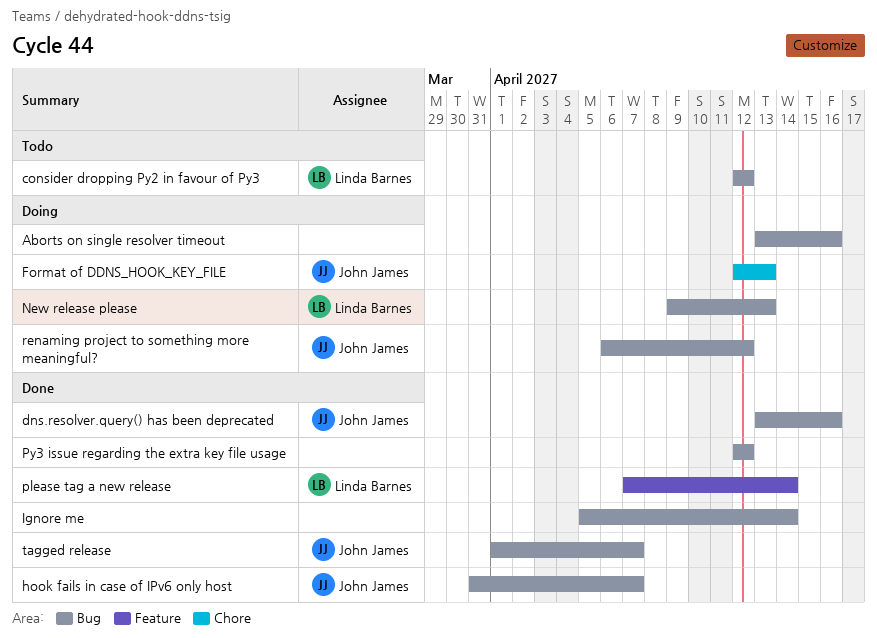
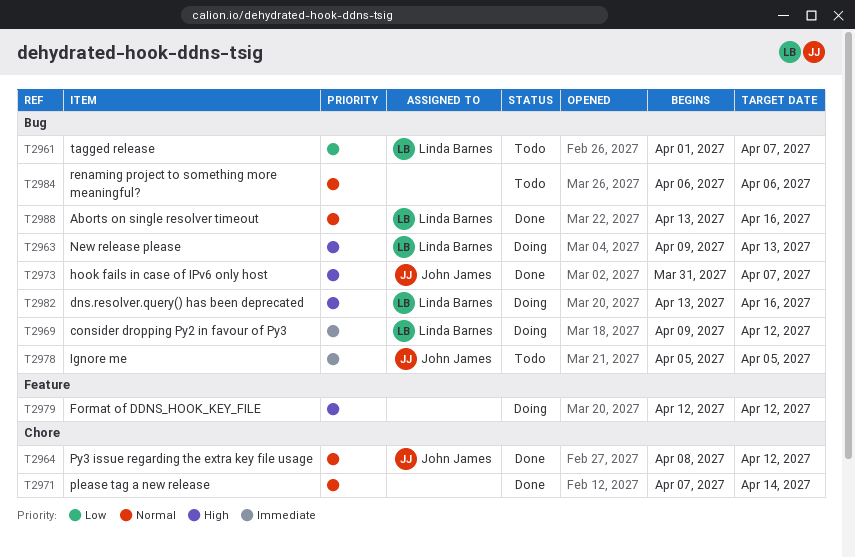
Aborts on single resolver timeout, status: Doing -> Done
Aborts on single resolver timeout, owner: none -> Linda Barnes
consider dropping Py2 in favour of Py3, status: Todo -> Doing
consider dropping Py2 in favour of Py3, start: Apr 12 -> Apr 9
dns.resolver.query() has been deprecated, status: Done -> Doing
dns.resolver.query() has been deprecated, owner: John James -> Linda Barnes
Format of DDNS_HOOK_KEY_FILE, owner: John James -> none
Format of DDNS_HOOK_KEY_FILE, label: Chore -> Feature
Format of DDNS_HOOK_KEY_FILE, due: Apr 13 -> Apr 12
Ignore me, status: Done -> Todo
Ignore me, owner: none -> John James
Ignore me, due: Apr 14 -> Apr 5
please tag a new release, owner: Linda Barnes -> none
please tag a new release, label: Feature -> Chore
Py3 issue regarding the extra key file usage, owner: none -> John James
Py3 issue regarding the extra key file usage, label: Bug -> Chore
Py3 issue regarding the extra key file usage, start: Apr 12 -> Apr 8
renaming project to something more meaningful?, status: Doing -> Todo
renaming project to something more meaningful?, owner: John James -> none
renaming project to something more meaningful?, due: Apr 12 -> Apr 6
tagged release, status: Done -> Todo
tagged release, owner: John James -> Linda Barnes

